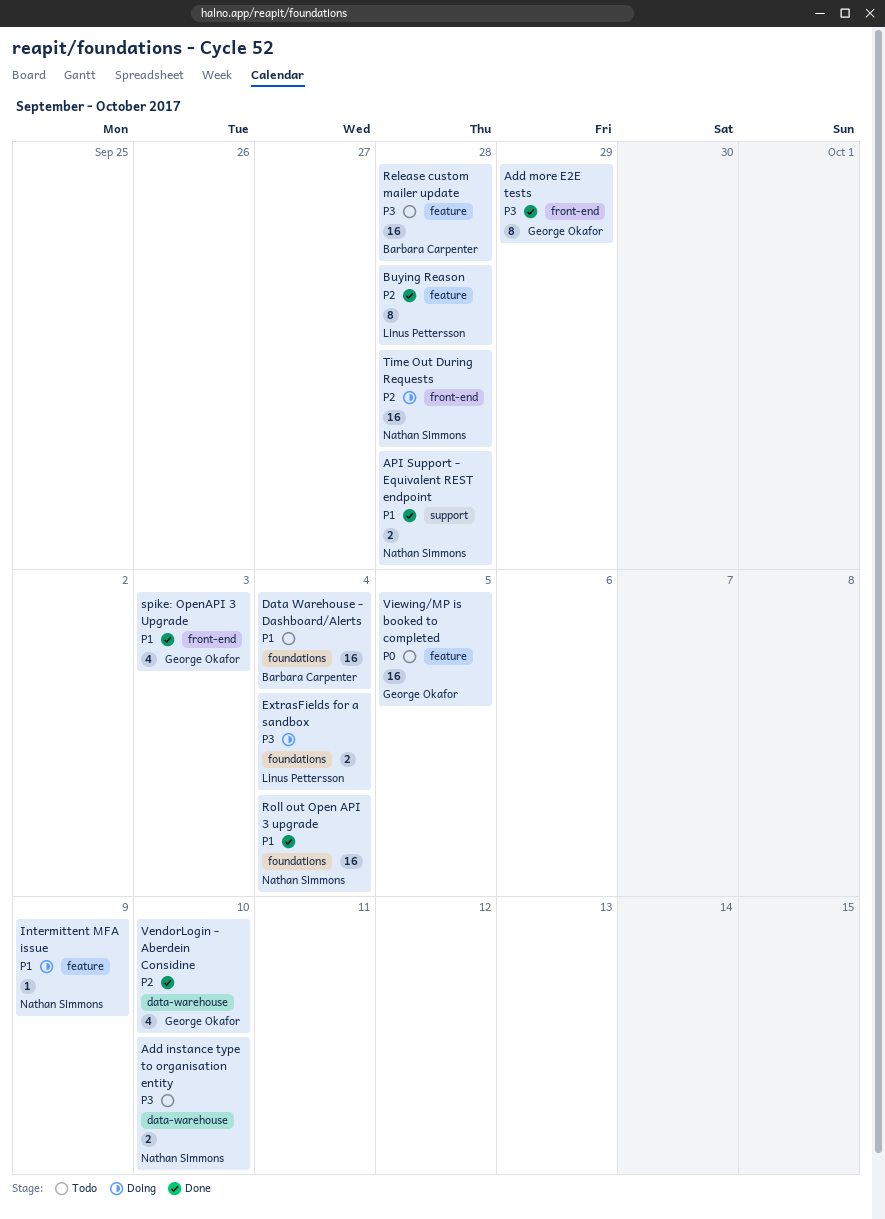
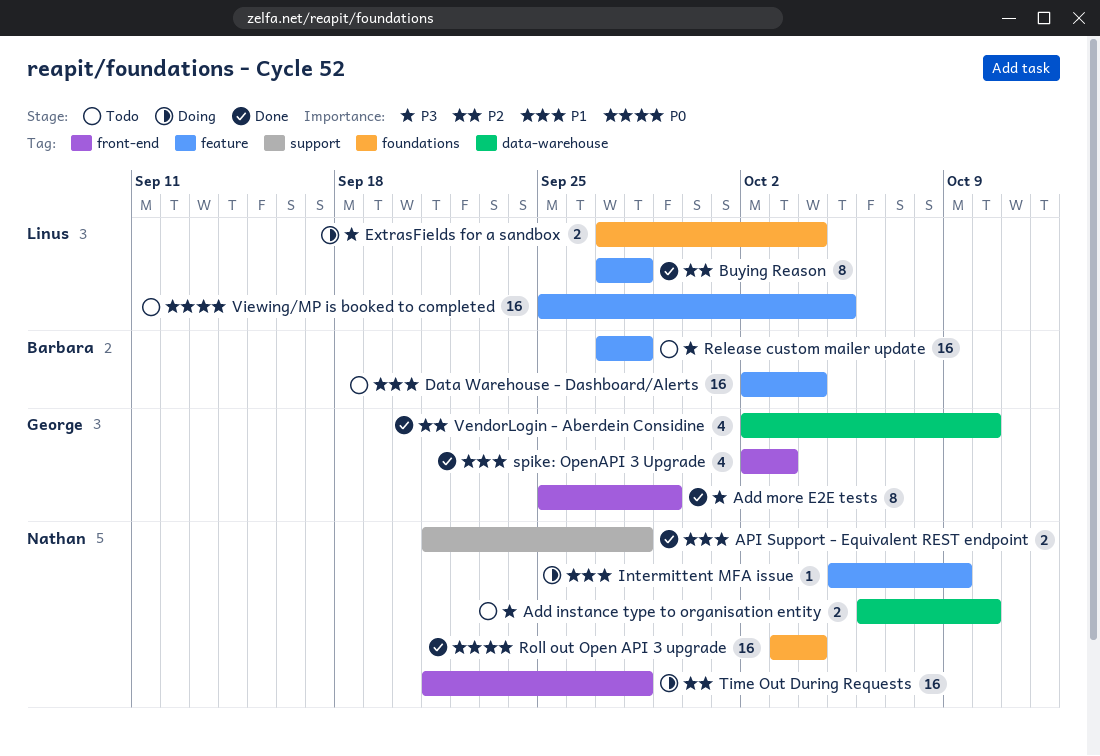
Data Warehouse - Dashboard/Alerts, label: foundations -> feature
Roll out Open API 3 upgrade, priority: P1 -> P0
Viewing/MP is booked to completed, owner: George Okafor -> Linus Pettersson

